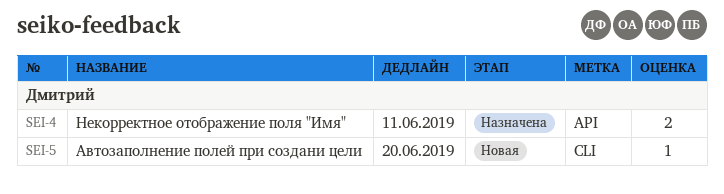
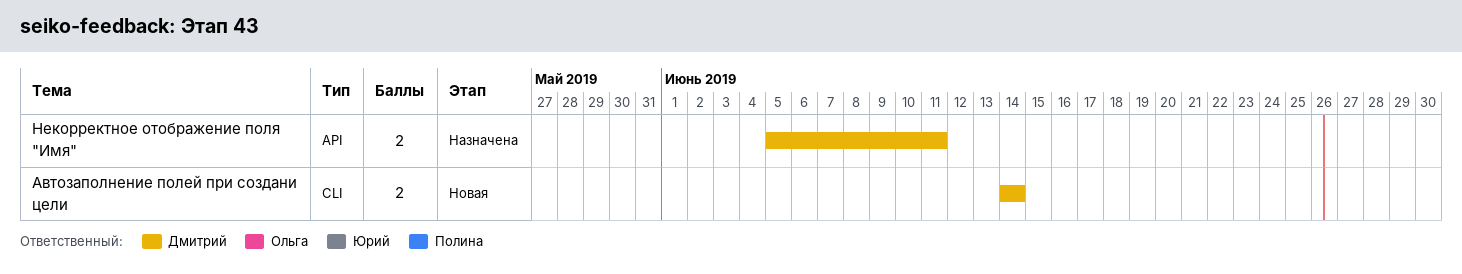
Автозаполнение полей при создани цели, estimate: 1 -> 2
Автозаполнение полей при создани цели, due: Jun 20 -> Jun 14

